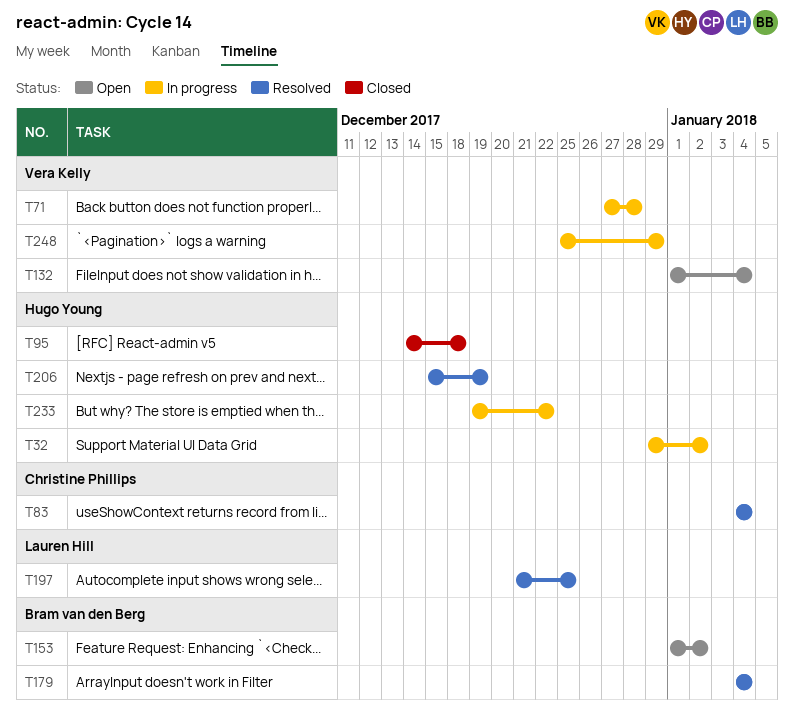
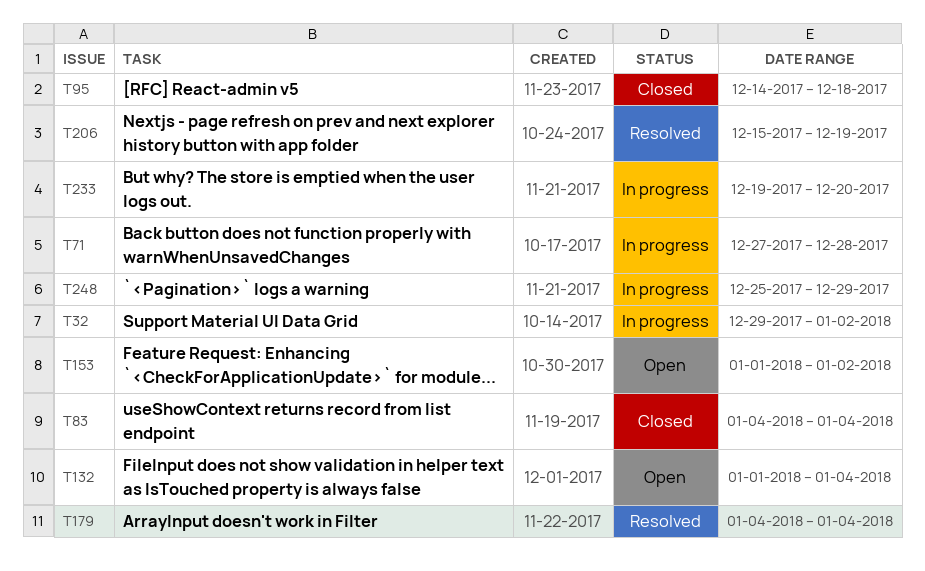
T83, status: Resolved -> Closed
T197: present -> none
T233, due: Dec 22 -> Dec 20

